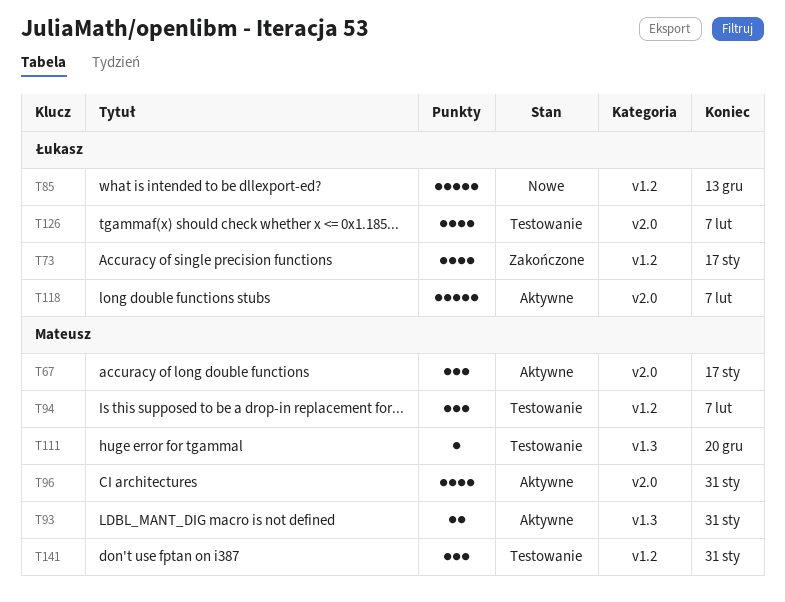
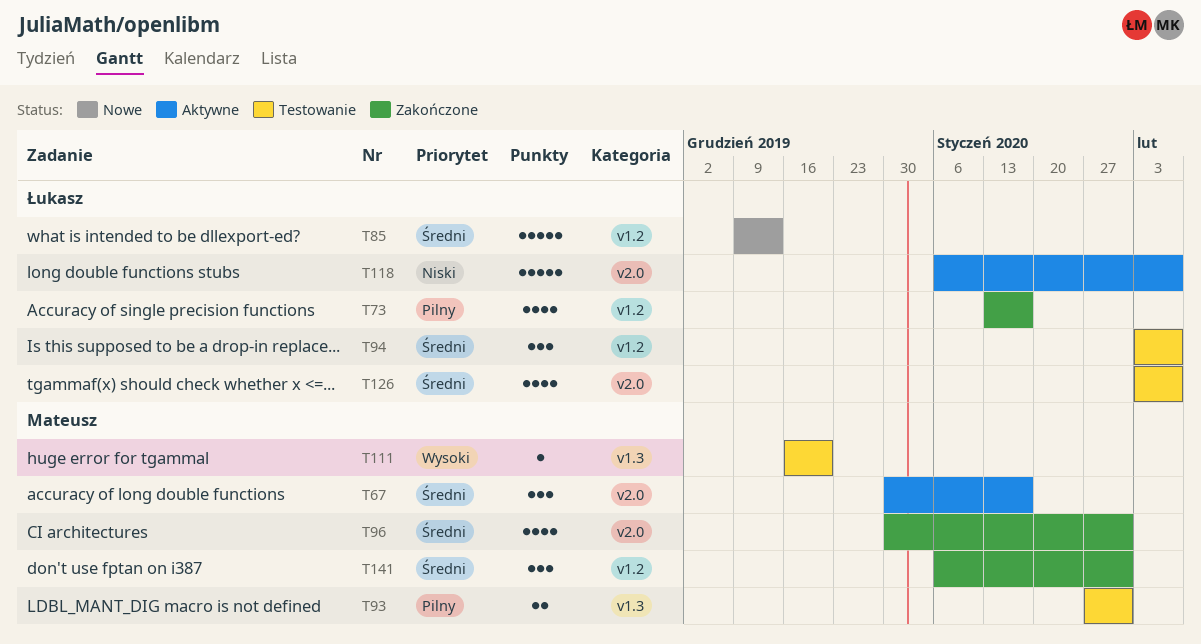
T93, status: Aktywne -> Testowanie
T94, owner: Mateusz -> Łukasz
T96, status: Aktywne -> Zakończone
T141, status: Testowanie -> Zakończone

